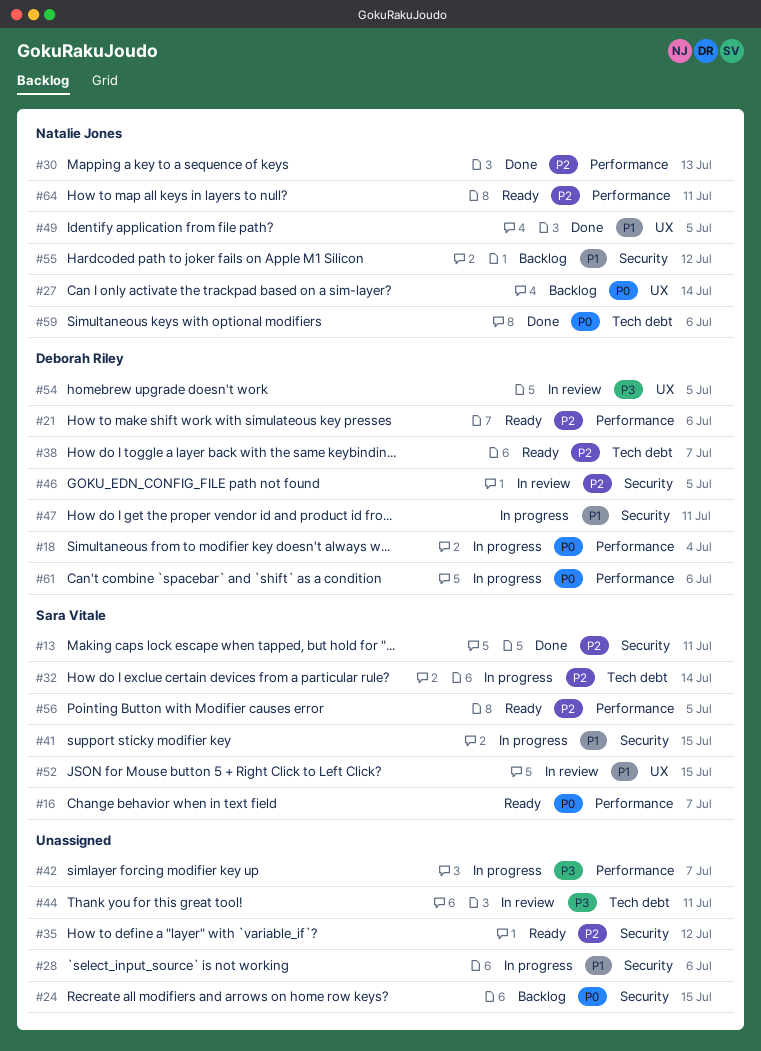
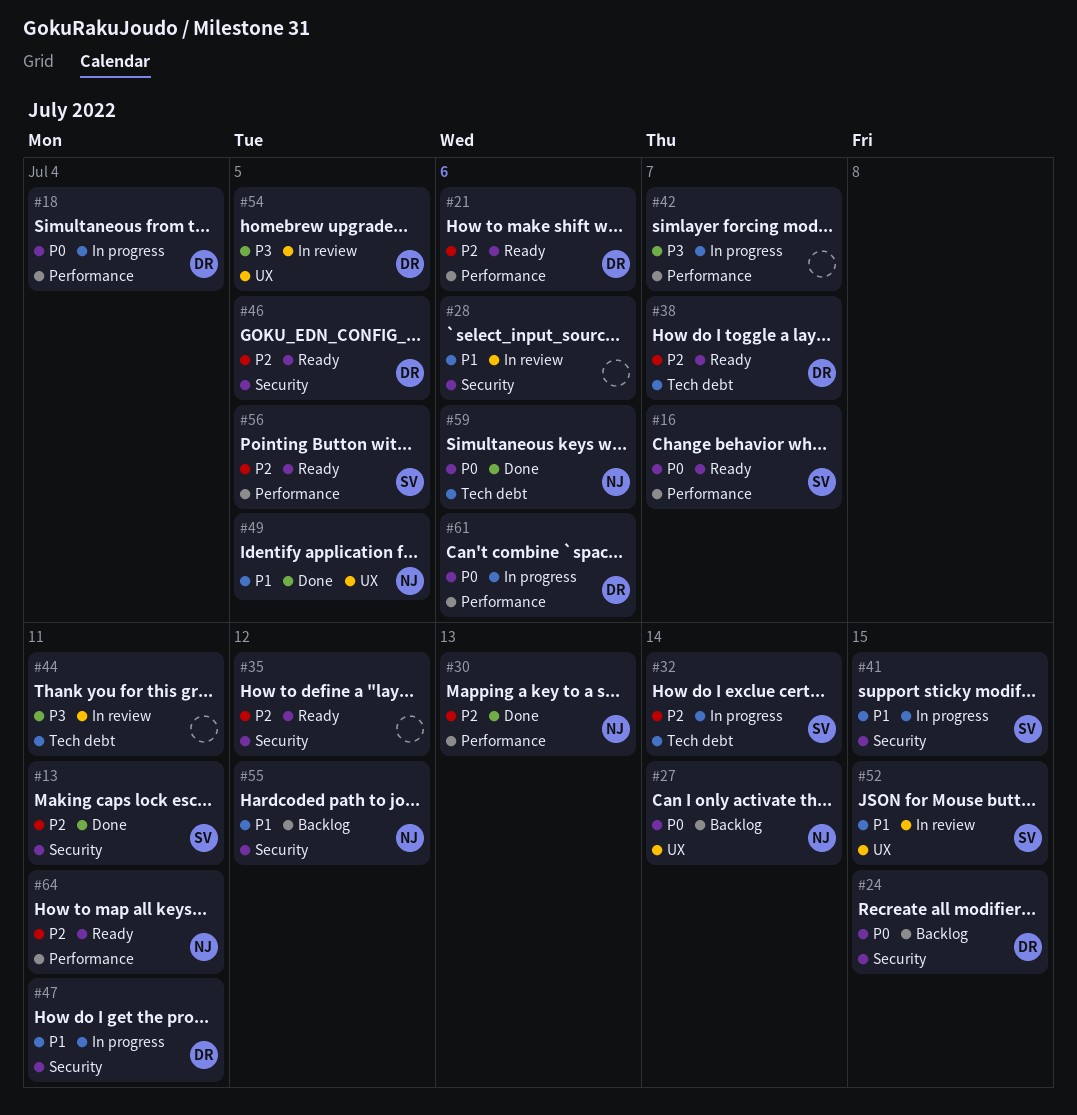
#24, owner: none -> Deborah Riley
#28, status: In progress -> In review
#46, status: In review -> Ready

